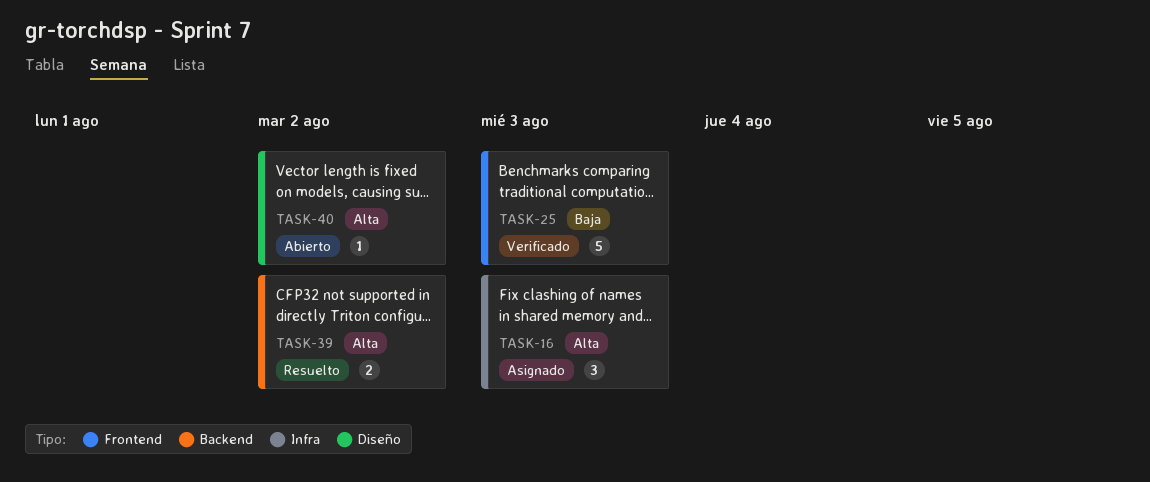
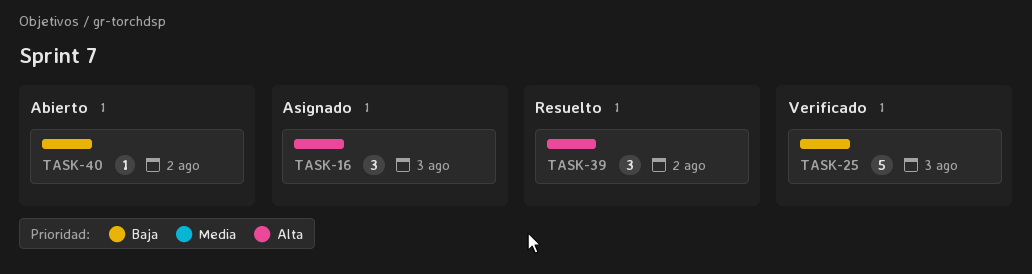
TASK-39, estimate: 2 -> 3
TASK-40, priority: Alta -> Baja

